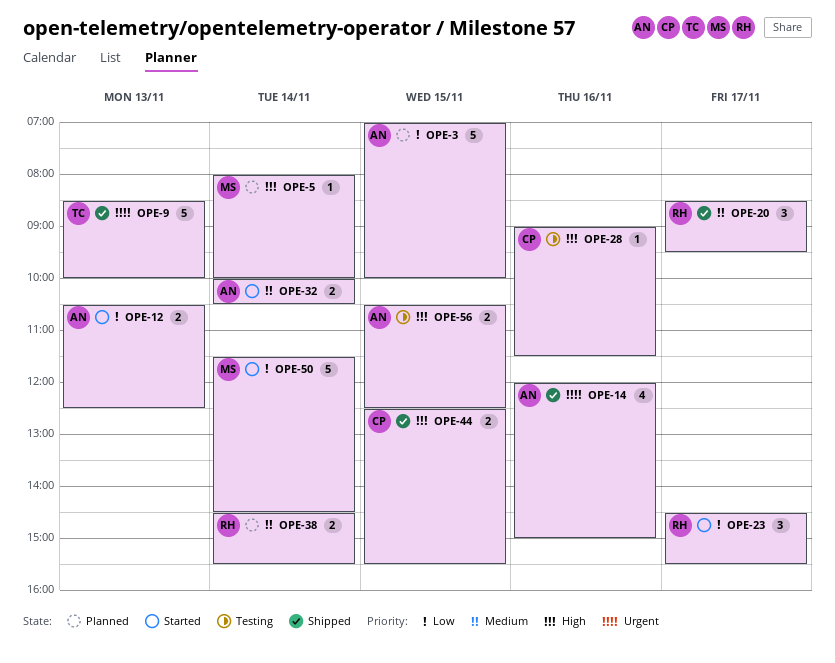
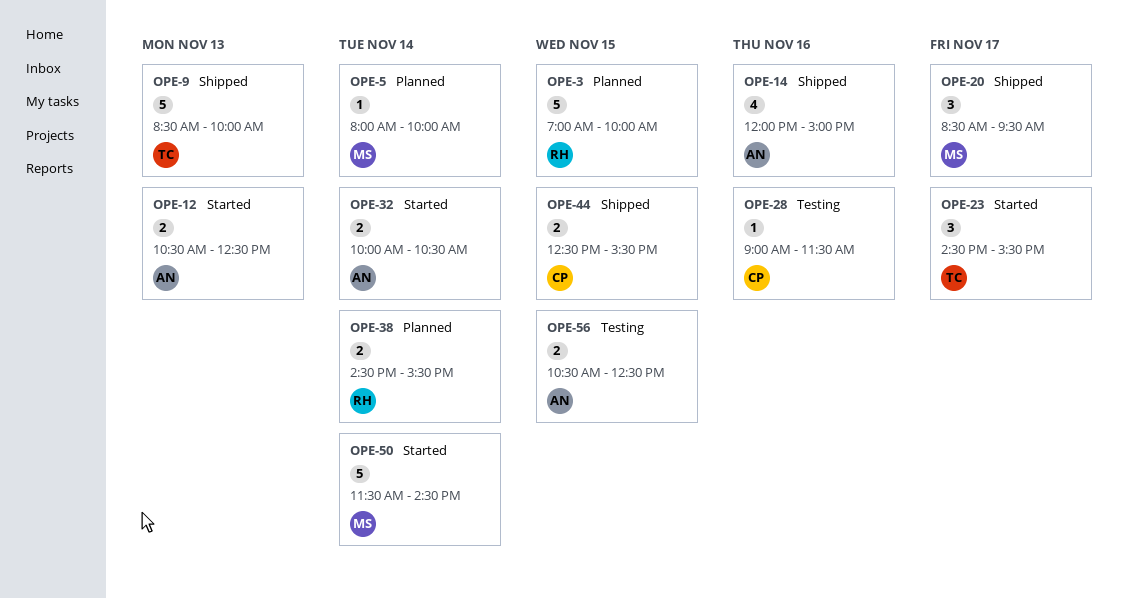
OPE-3, owner: AN -> RH
OPE-20, owner: RH -> MS
OPE-23, owner: RH -> TC

